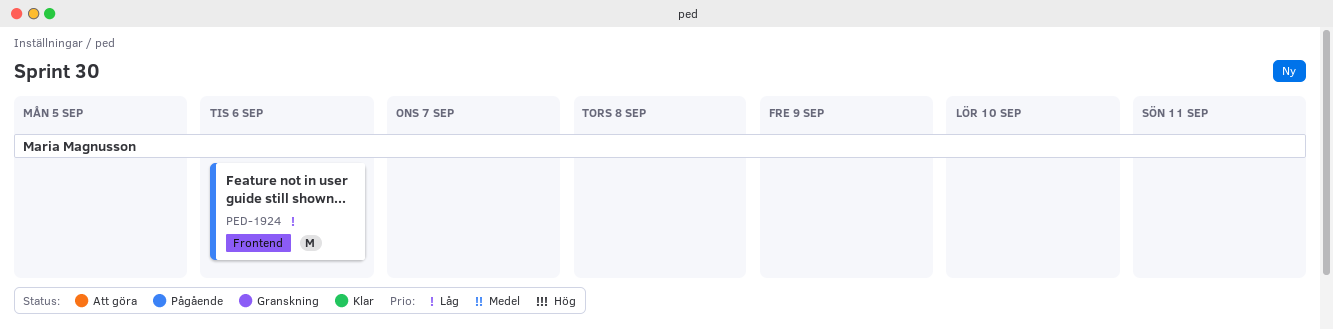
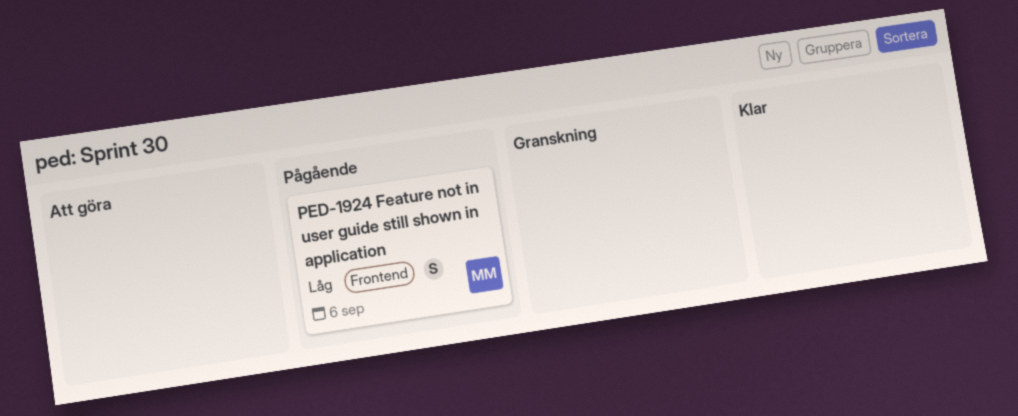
PED-1924, estimate: M -> S

